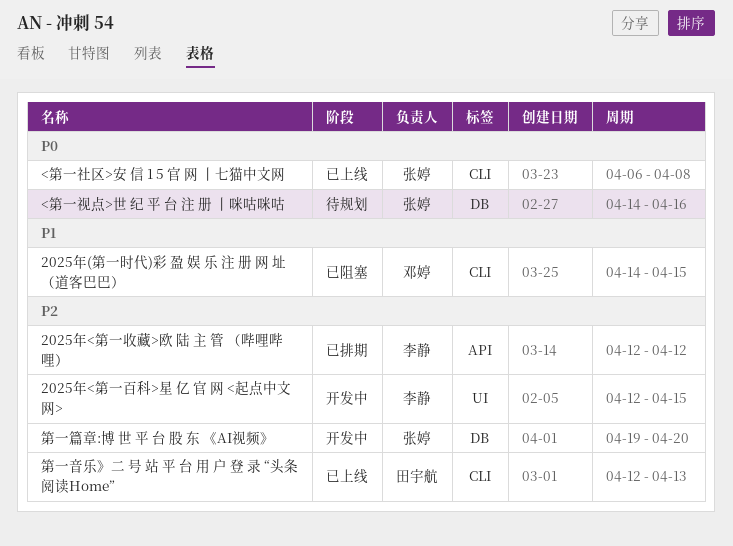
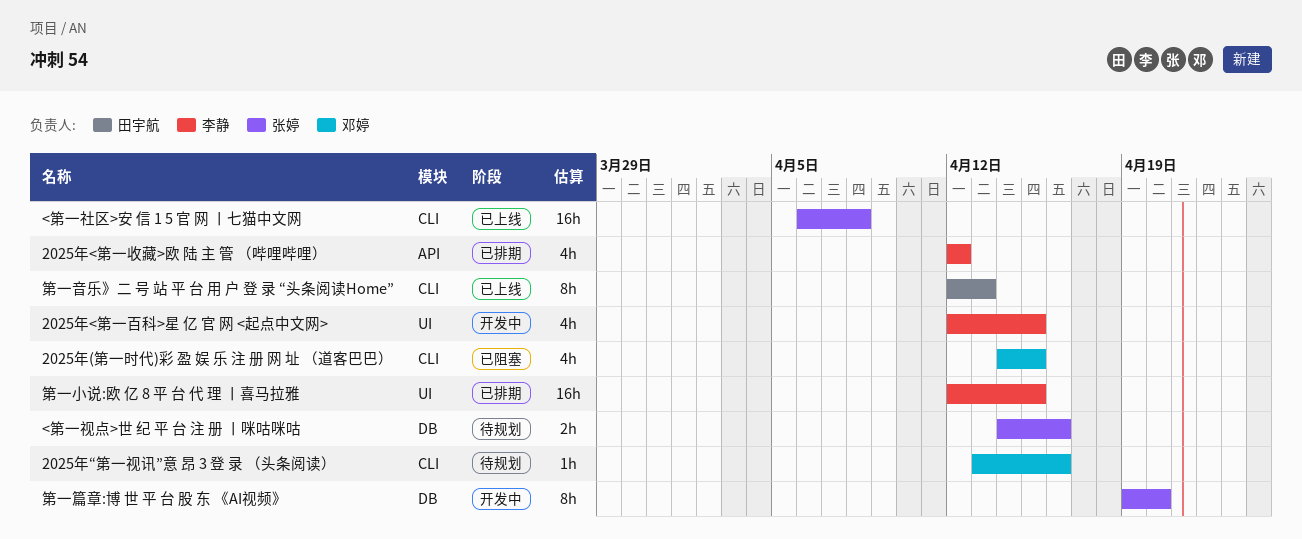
2025年“第一视讯”意 昂 3 登 录 （头条阅读）: none -> present
第一小说:欧 亿 8 平 台 代 理 丨喜马拉雅: none -> present

